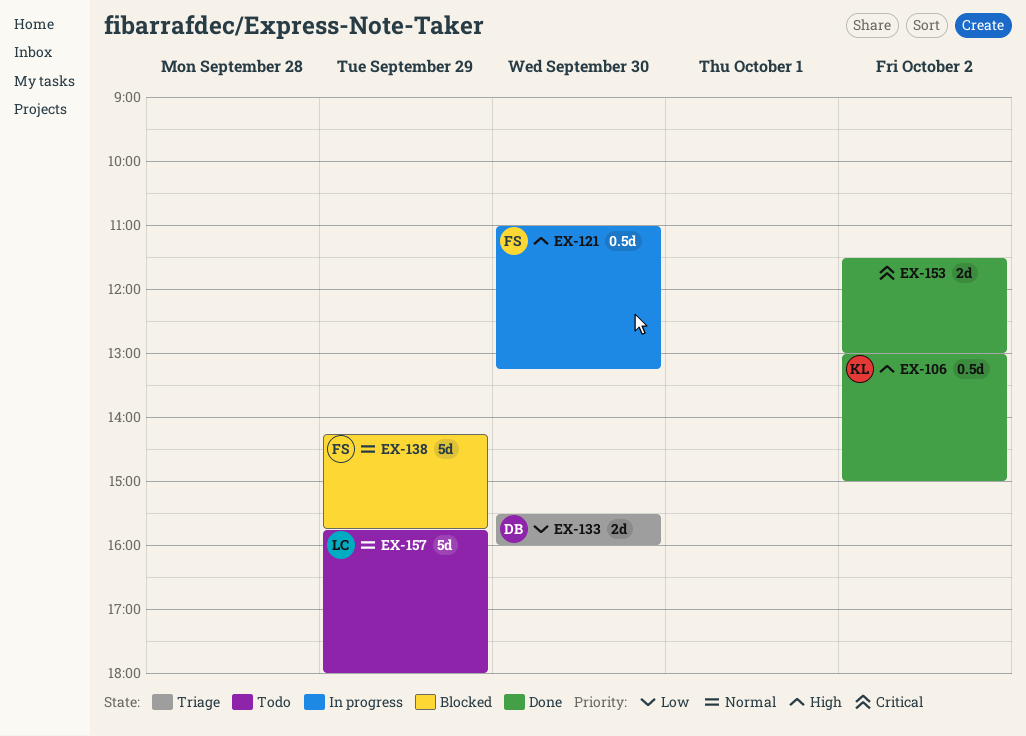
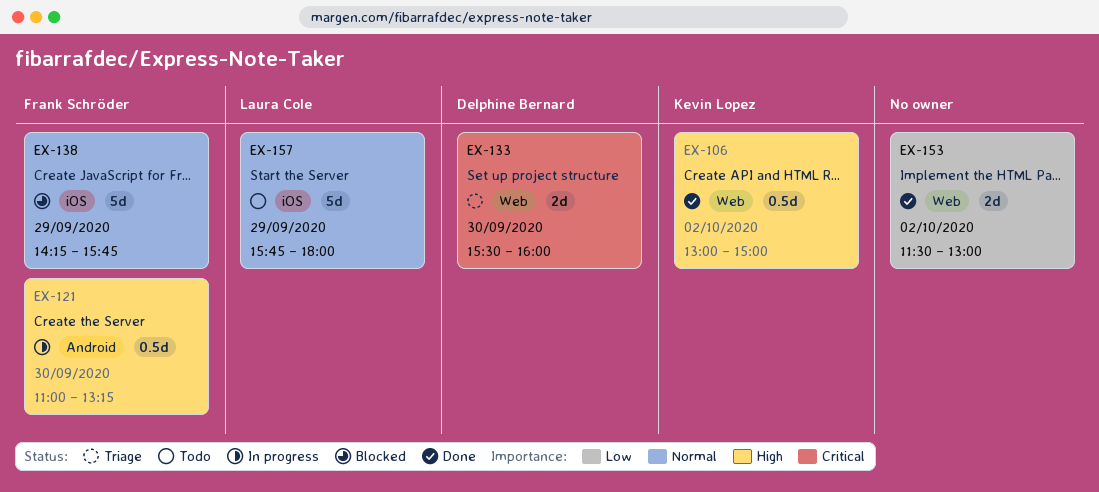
EX-133, priority: Low -> Critical
EX-153, priority: Critical -> Low

